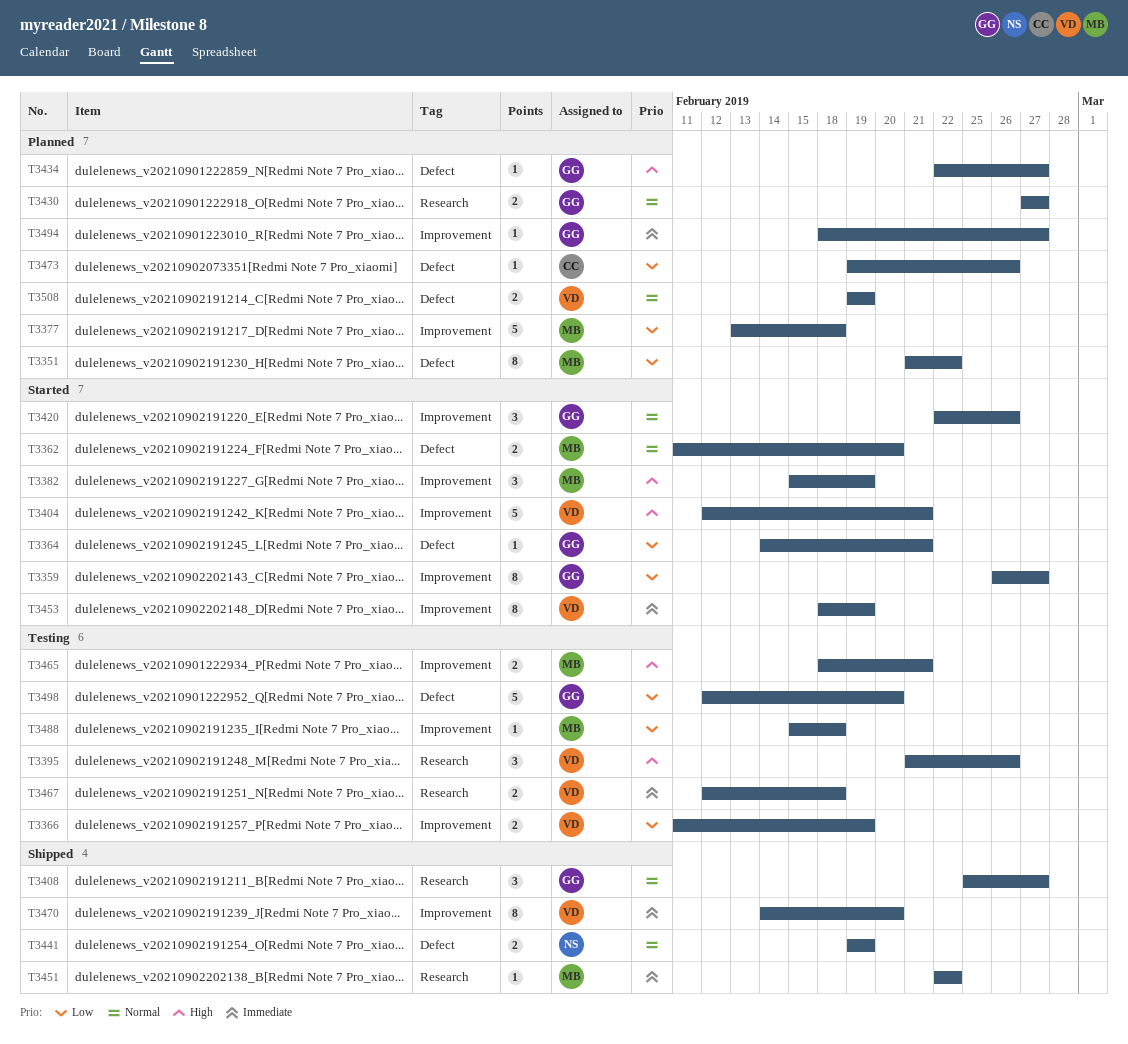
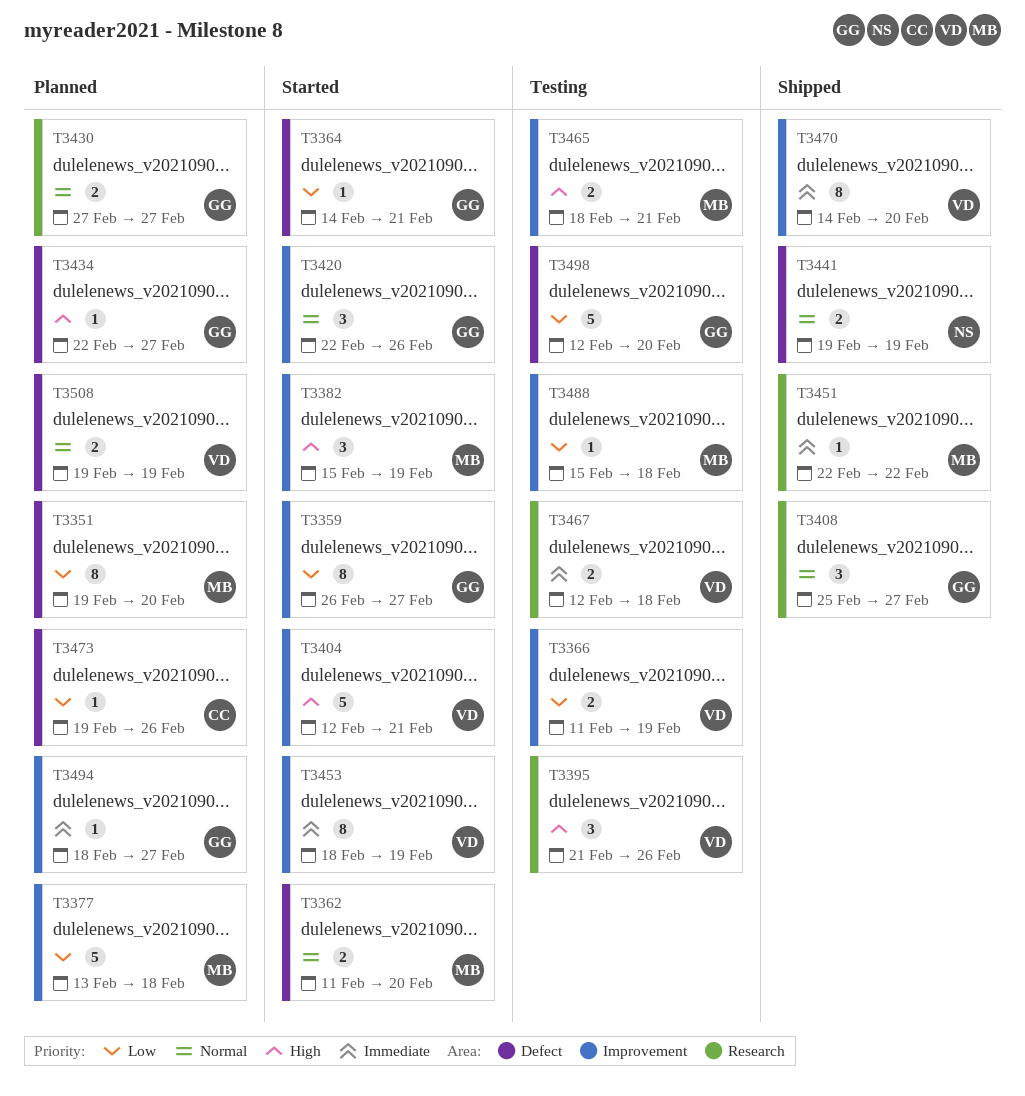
T3351, start: Feb 21 -> Feb 19
T3351, due: Feb 22 -> Feb 20

